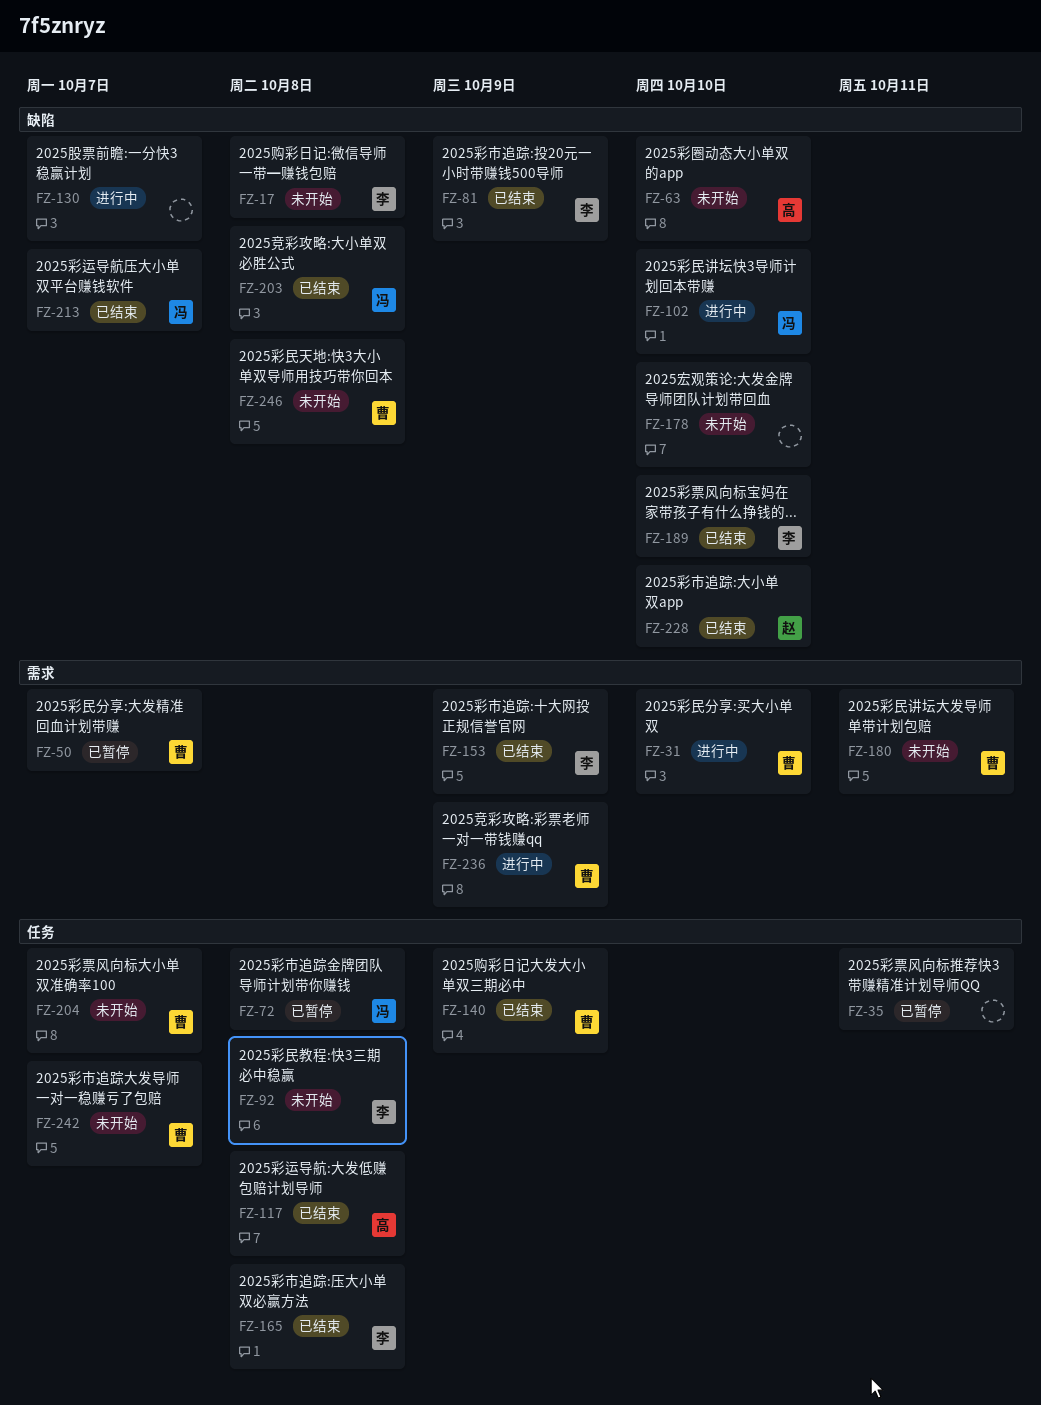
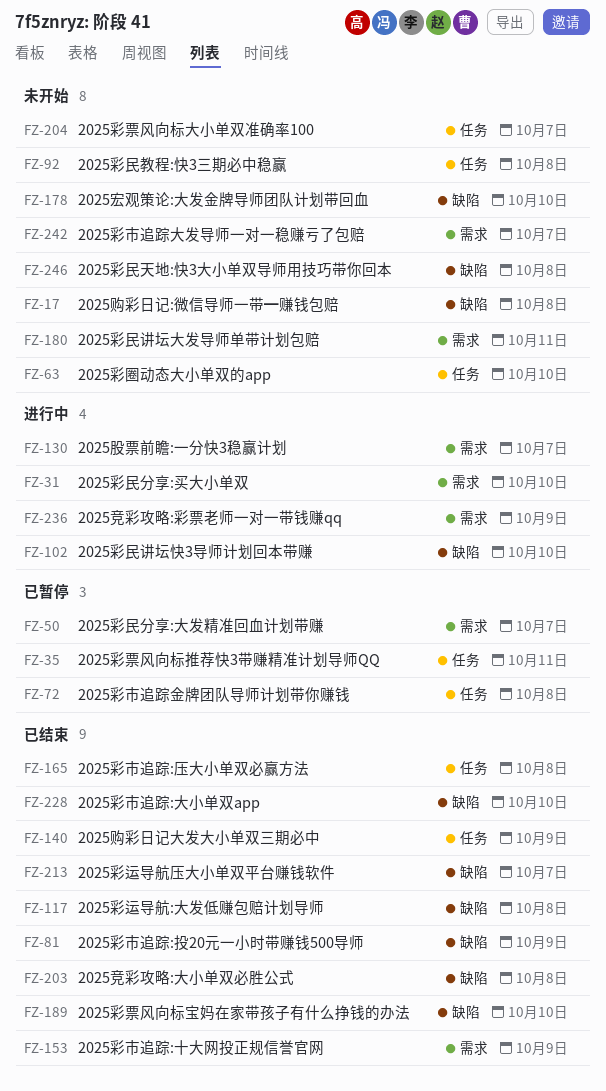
FZ-63, label: 缺陷 -> 任务
FZ-117, label: 任务 -> 缺陷
FZ-130, label: 缺陷 -> 需求
FZ-242, label: 任务 -> 需求

